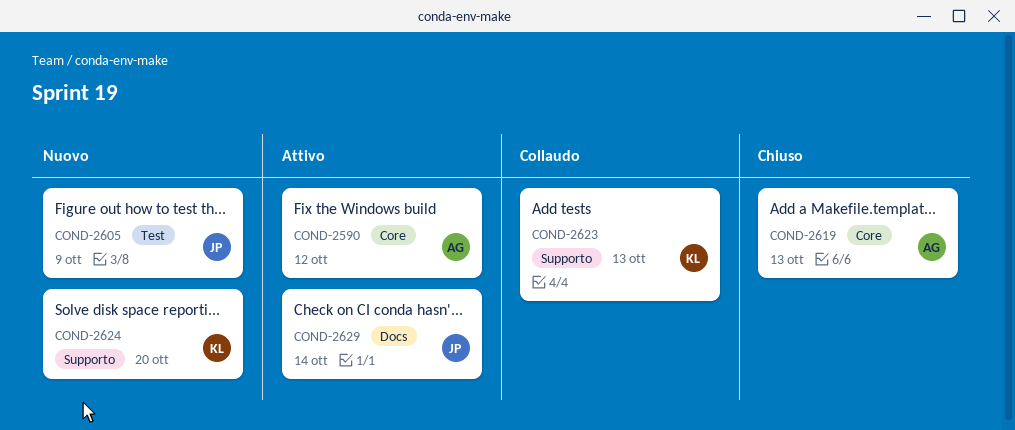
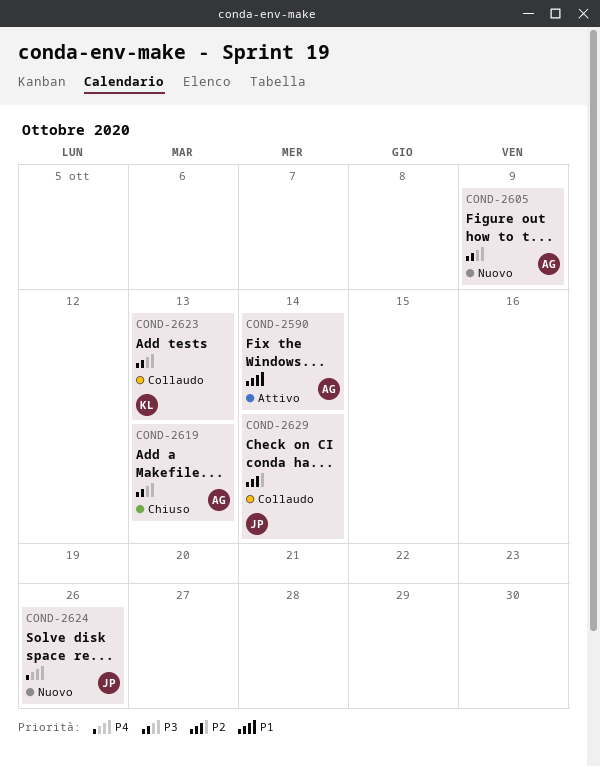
COND-2590, due: Oct 12 -> Oct 14
COND-2605, owner: JP -> AG
COND-2624, owner: KL -> JP
COND-2624, due: Oct 20 -> Oct 26
COND-2629, status: Attivo -> Collaudo

